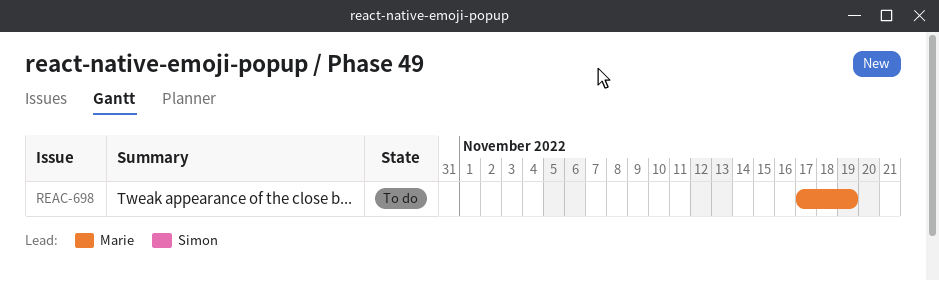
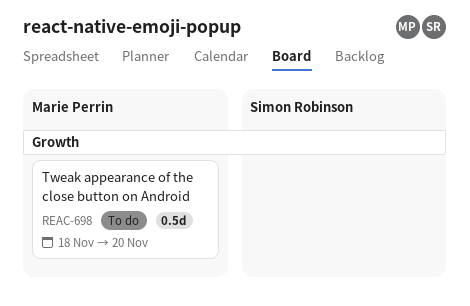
REAC-698, start: Nov 17 -> Nov 18
REAC-698, due: Nov 19 -> Nov 20

